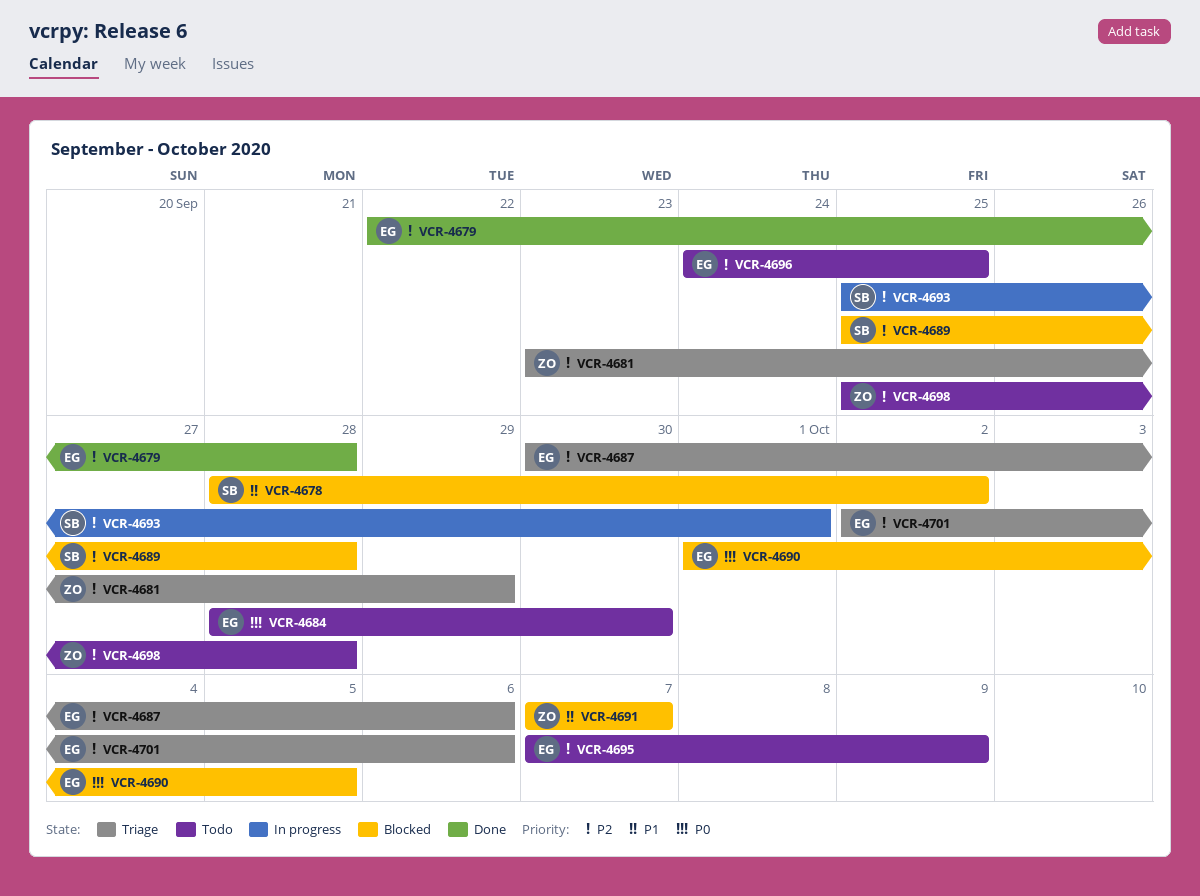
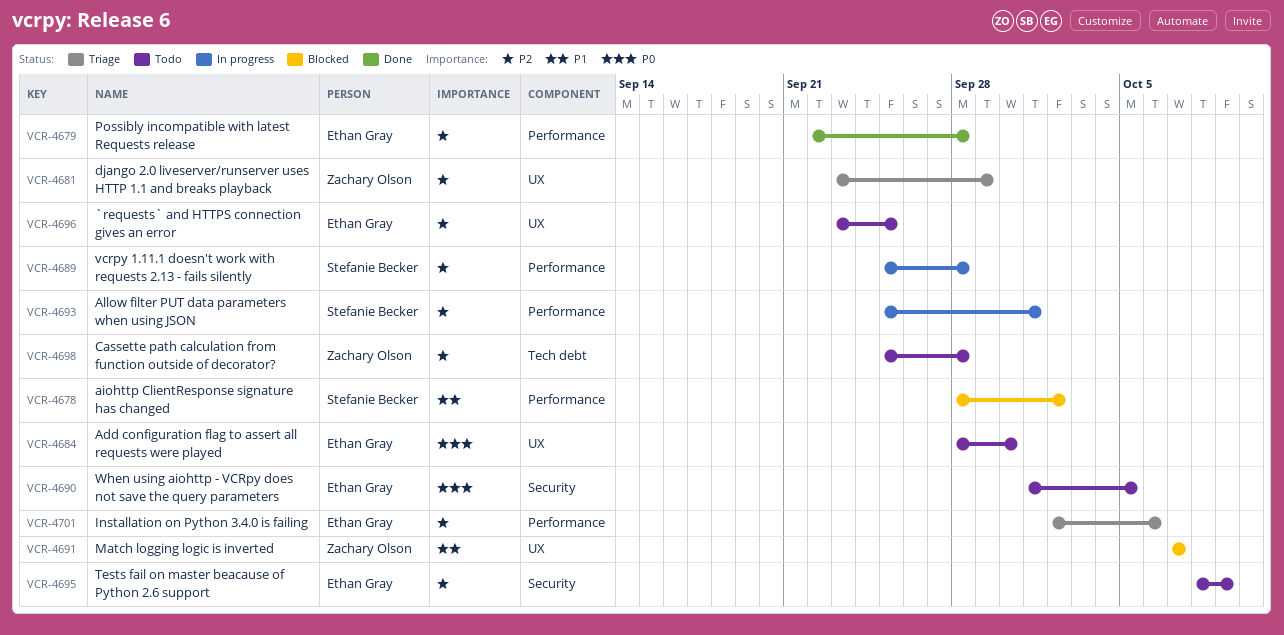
VCR-4687: present -> none
VCR-4689, status: Blocked -> In progress
VCR-4690, status: Blocked -> Todo
VCR-4695, start: Oct 7 -> Oct 8
VCR-4696, start: Sep 24 -> Sep 23

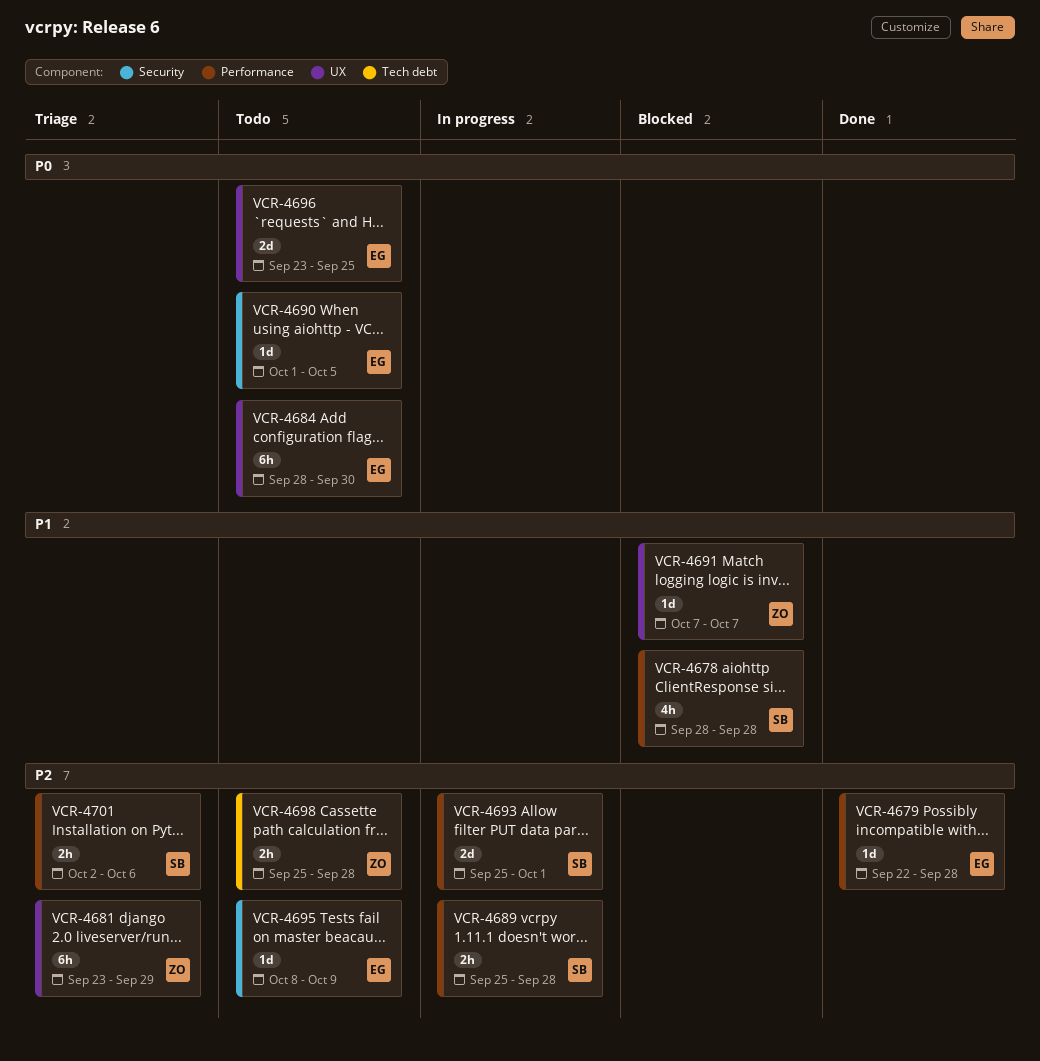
VCR-4678, due: Oct 2 -> Sep 28
VCR-4696, priority: P2 -> P0
VCR-4701, owner: Ethan Gray -> Stefanie Becker

